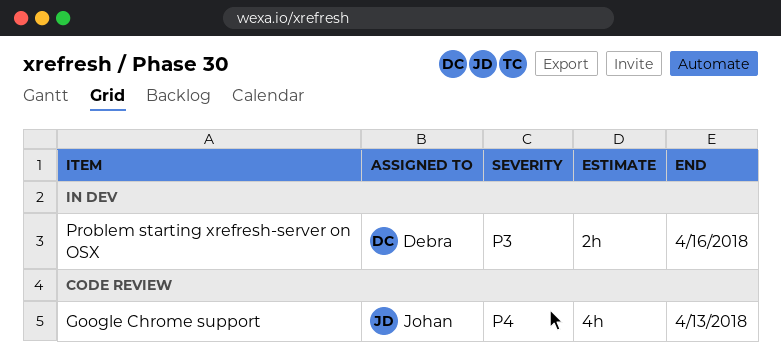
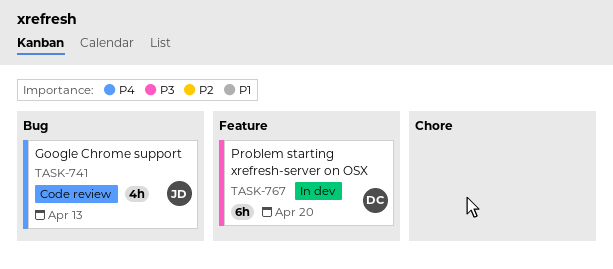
Problem starting xrefresh-server on OSX, estimate: 2h -> 6h
Problem starting xrefresh-server on OSX, due: Apr 16 -> Apr 20

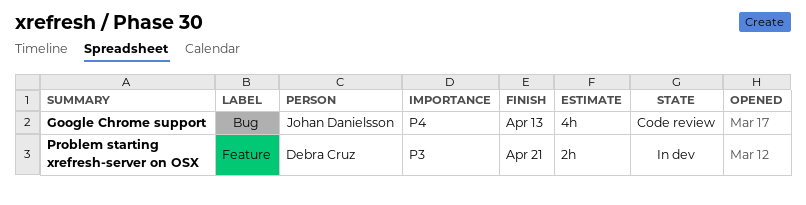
Problem starting xrefresh-server on OSX, estimate: 6h -> 2h
Problem starting xrefresh-server on OSX, due: Apr 20 -> Apr 21

